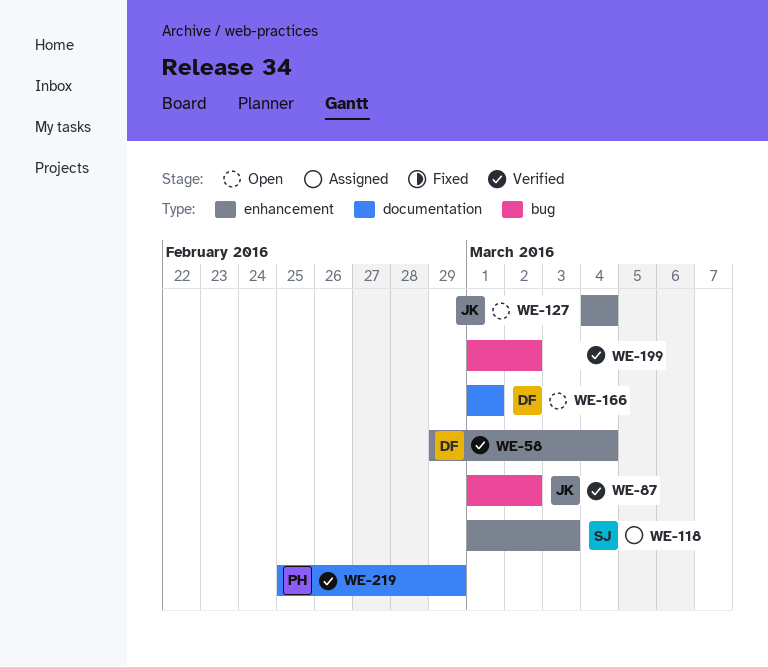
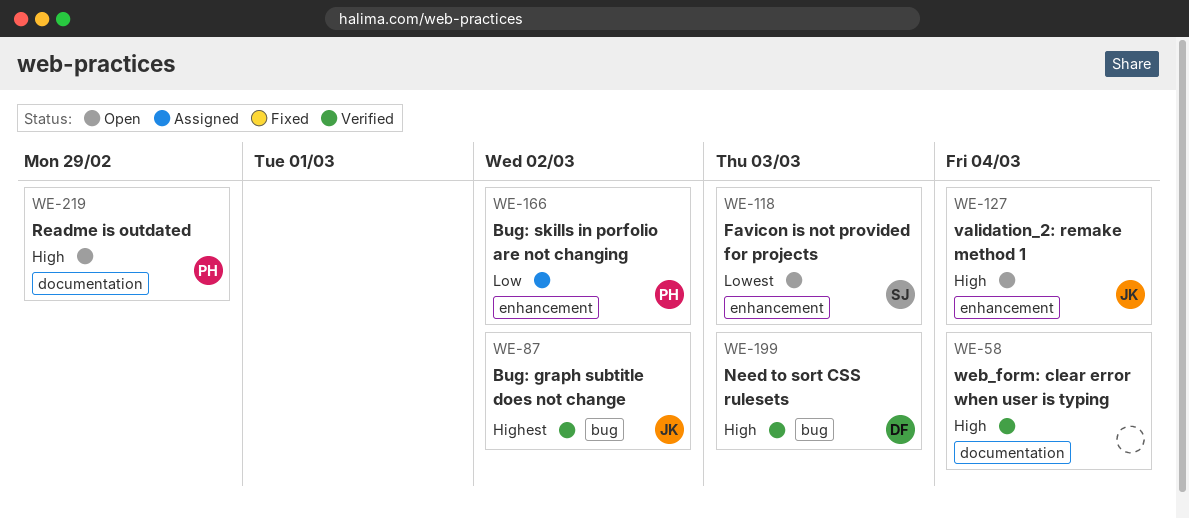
WE-58, owner: DF -> none
WE-58, label: enhancement -> documentation
WE-118, status: Assigned -> Open
WE-166, status: Open -> Assigned
WE-166, owner: DF -> PH
WE-166, label: documentation -> enhancement
WE-166, due: Mar 1 -> Mar 2
WE-199, owner: none -> DF
WE-199, due: Mar 2 -> Mar 3
WE-219, status: Verified -> Open

